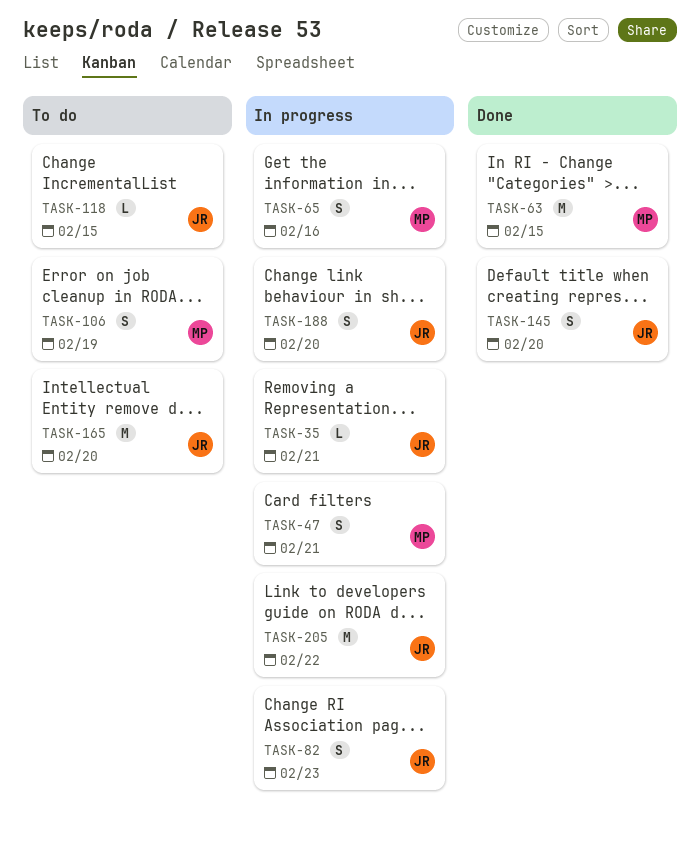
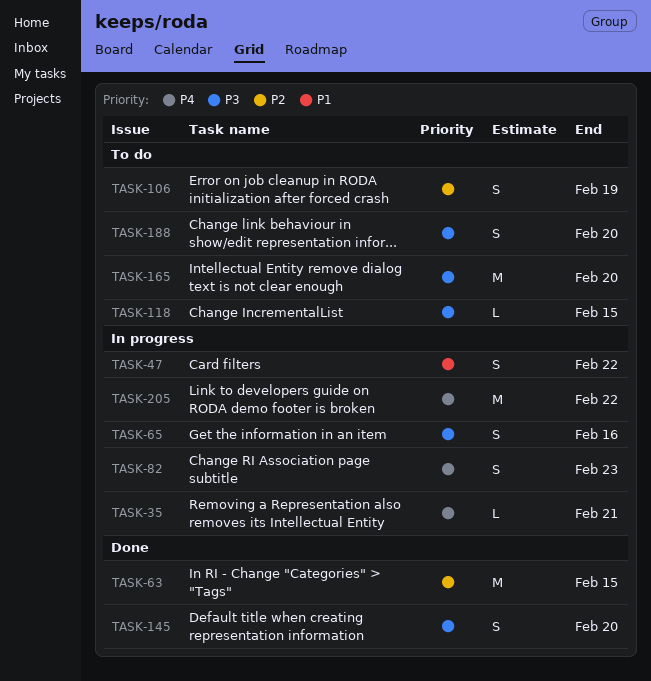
TASK-47, due: Feb 21 -> Feb 22
TASK-188, status: In progress -> To do

